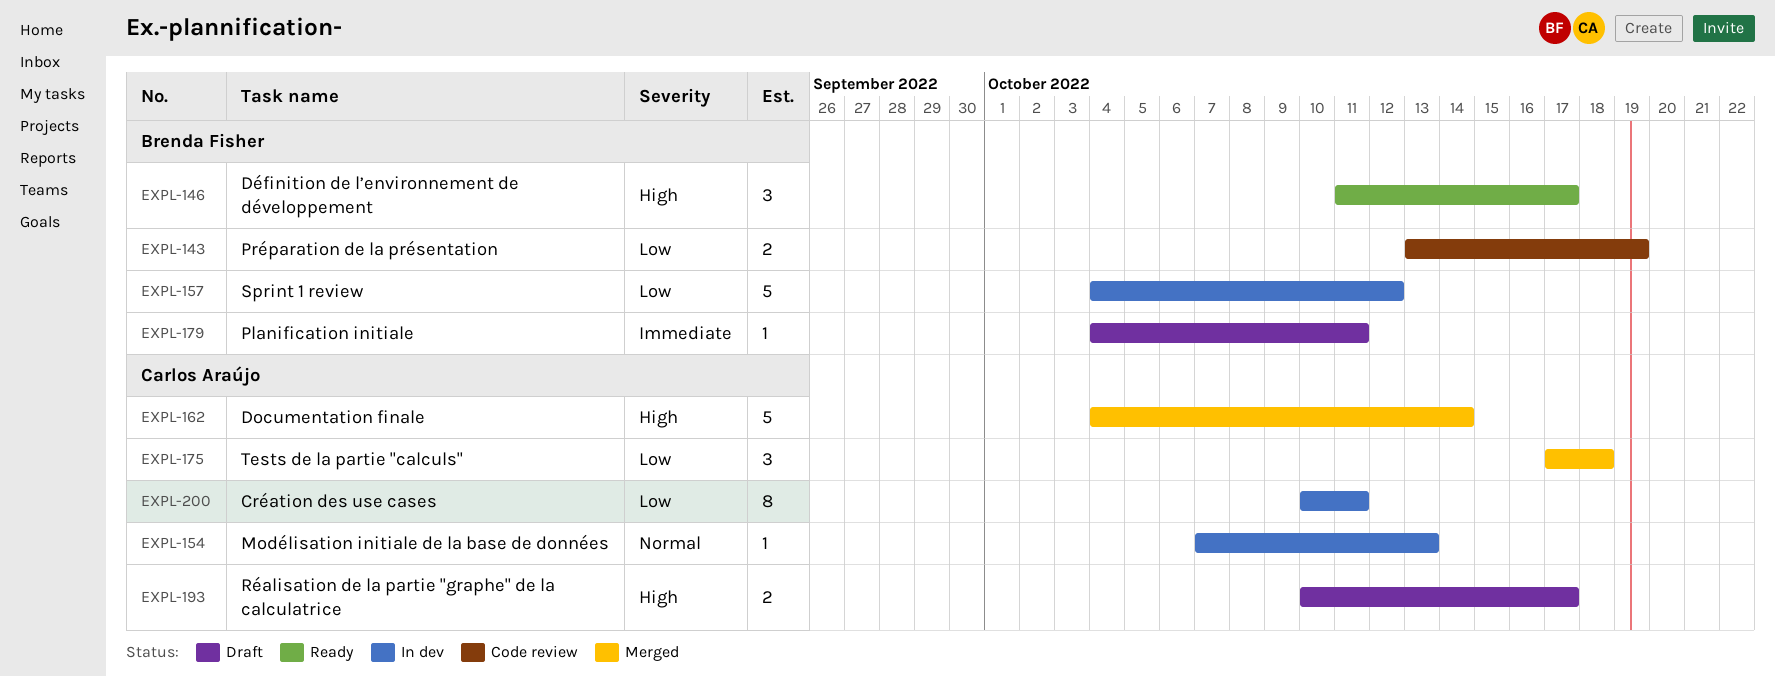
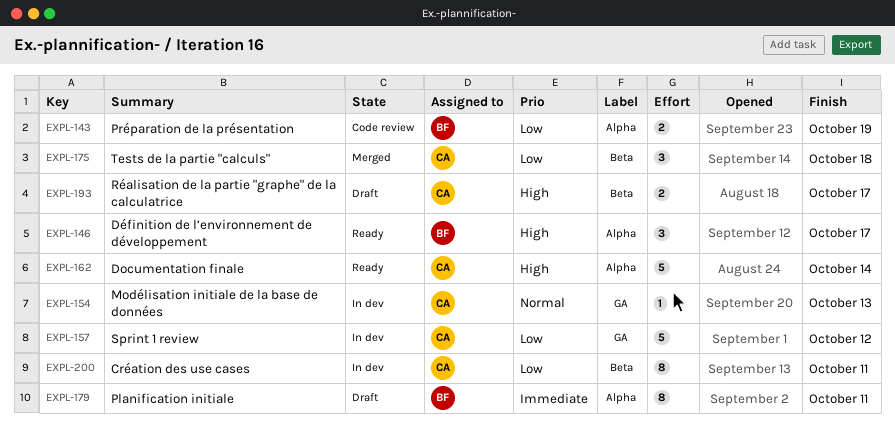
EXPL-157, owner: Brenda Fisher -> Carlos Araújo
EXPL-162, status: Merged -> Ready
EXPL-179, estimate: 1 -> 8

